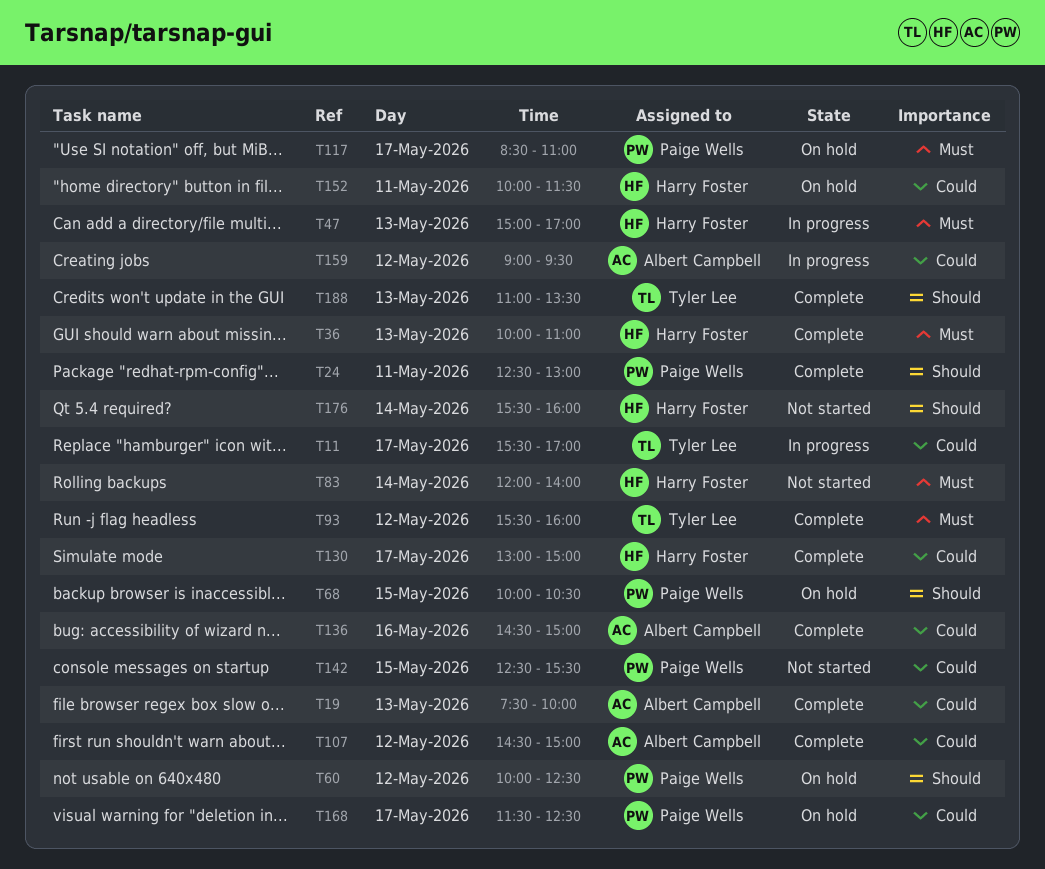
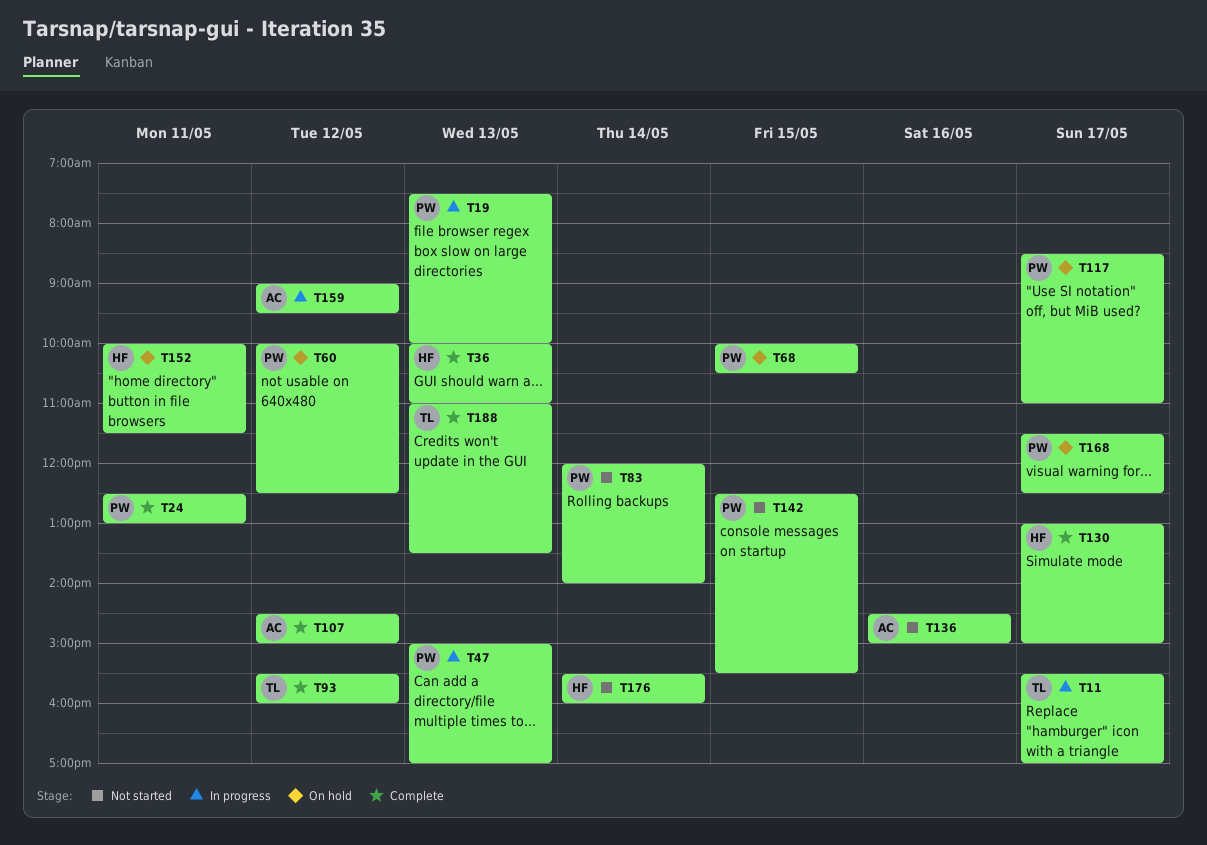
T19, status: Complete -> In progress
T19, owner: Albert Campbell -> Paige Wells
T47, owner: Harry Foster -> Paige Wells
T83, owner: Harry Foster -> Paige Wells
T136, status: Complete -> Not started

